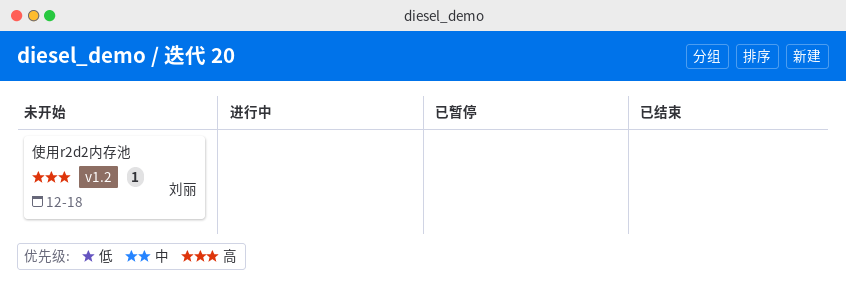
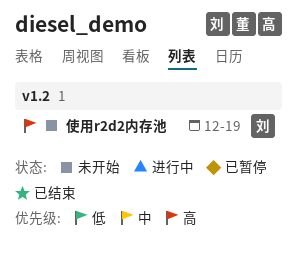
使用r2d2内存池, due: Dec 18 -> Dec 19

